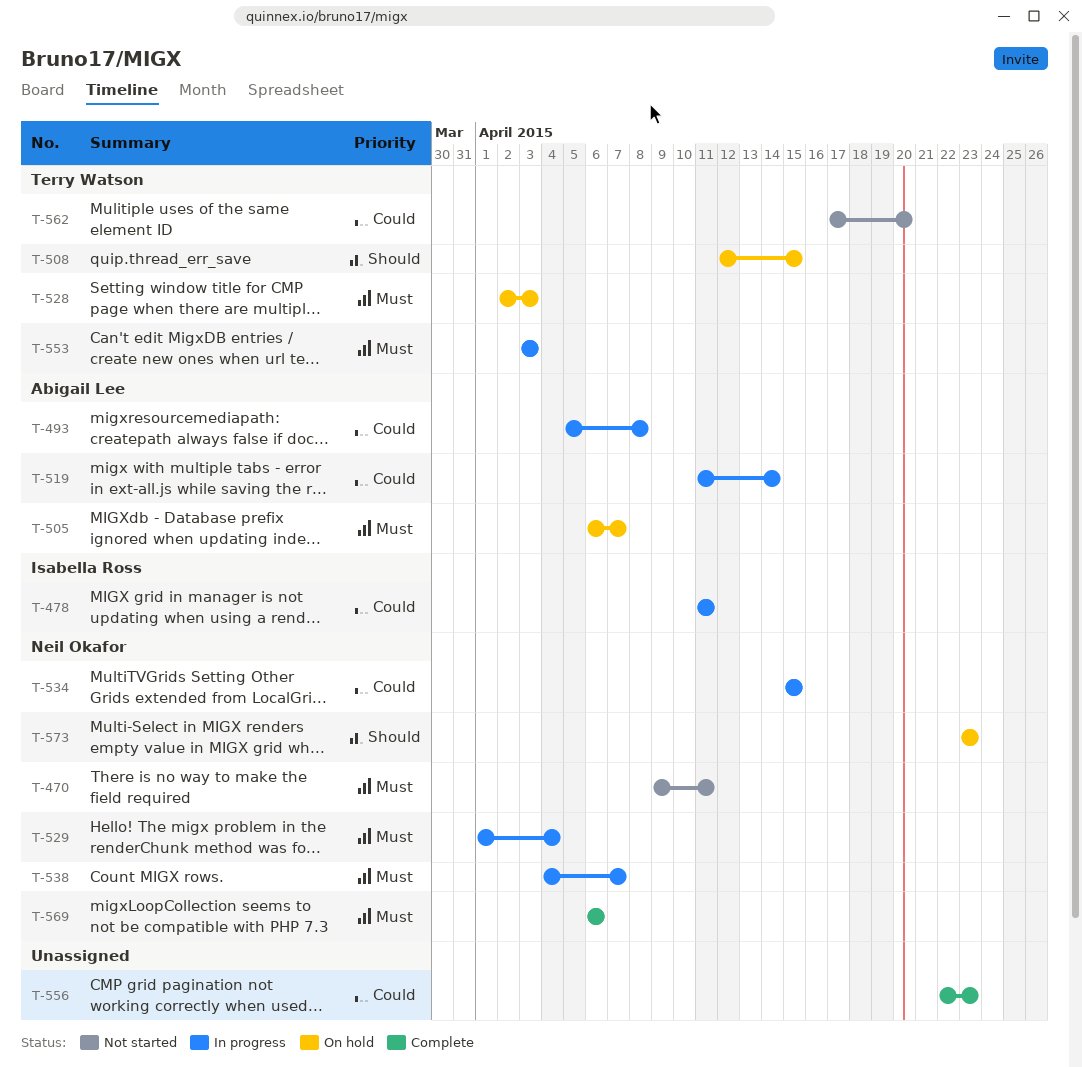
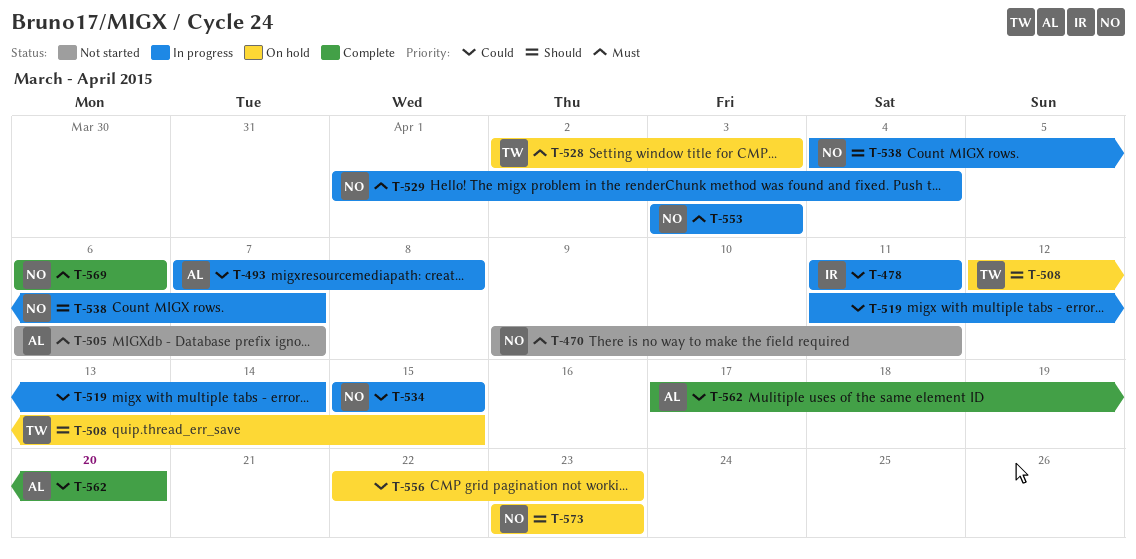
T-493, start: Apr 5 -> Apr 7
T-505, status: On hold -> Not started
T-519, owner: Abigail Lee -> none
T-538, priority: Must -> Should
T-553, owner: Terry Watson -> Neil Okafor
T-556, status: Complete -> On hold
T-562, status: Not started -> Complete
T-562, owner: Terry Watson -> Abigail Lee

